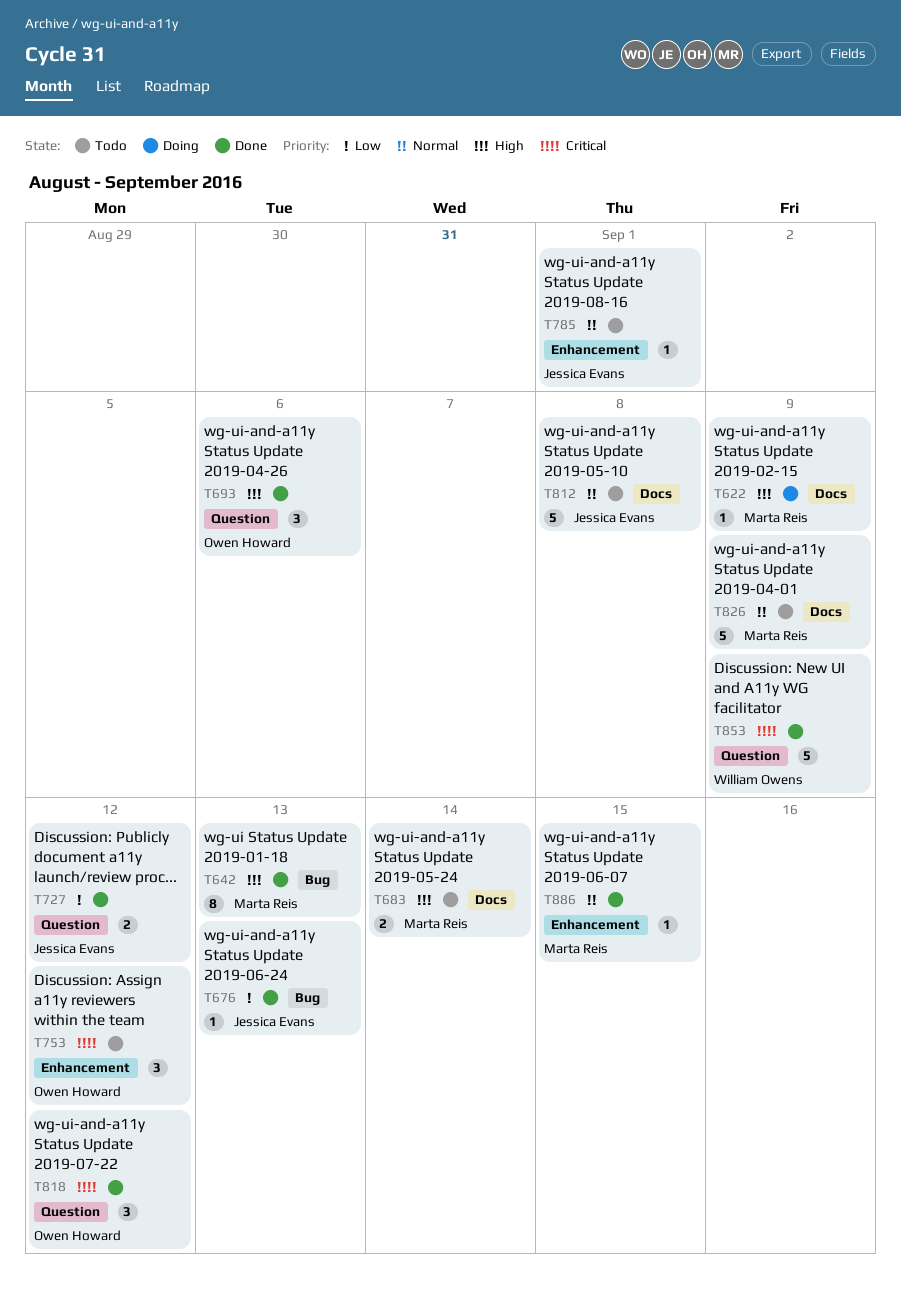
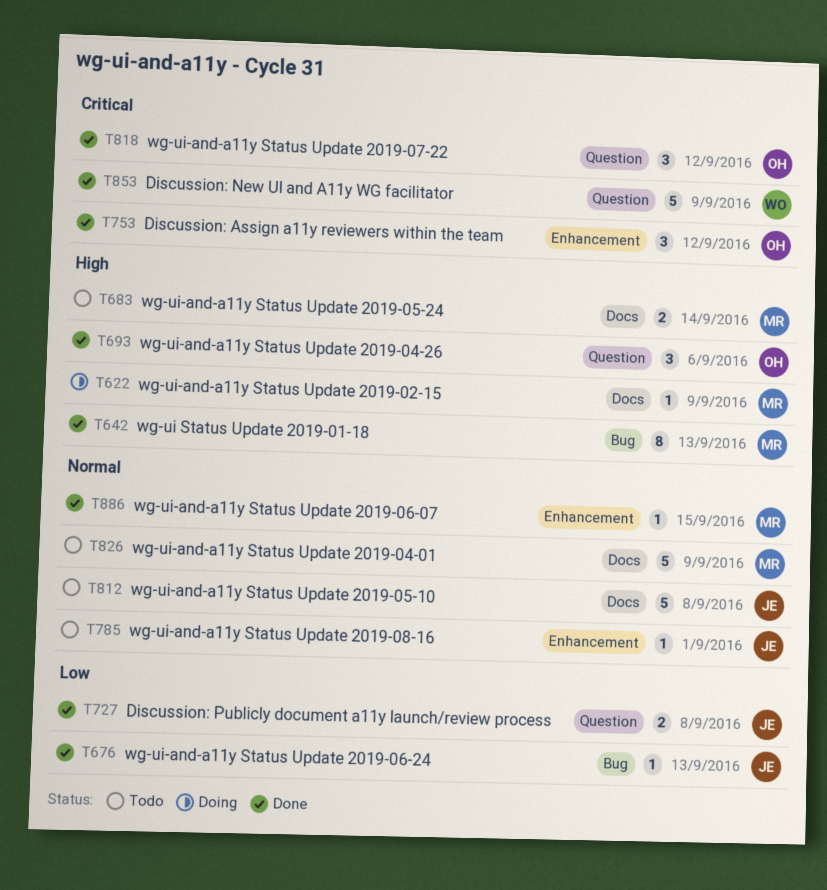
T727, due: Sep 12 -> Sep 8
T753, status: Todo -> Done

